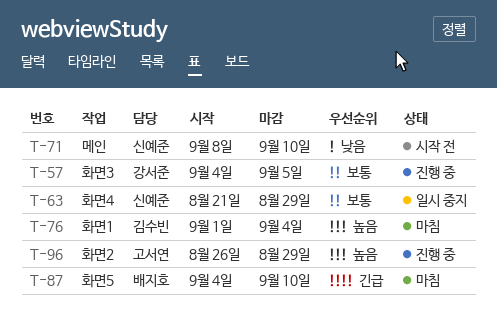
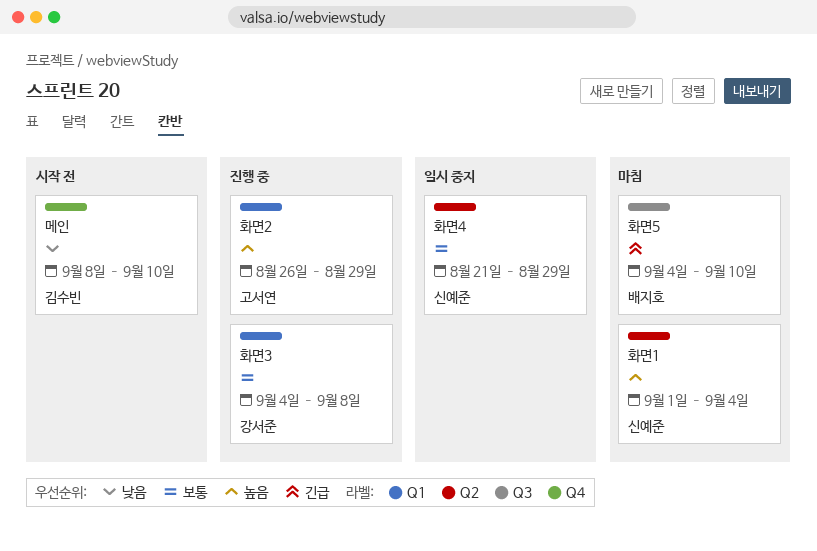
메인, owner: 신예준 -> 김수빈
화면1, owner: 김수빈 -> 신예준
화면3, due: Sep 5 -> Sep 8

